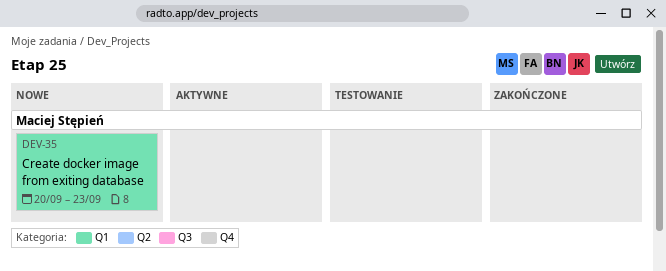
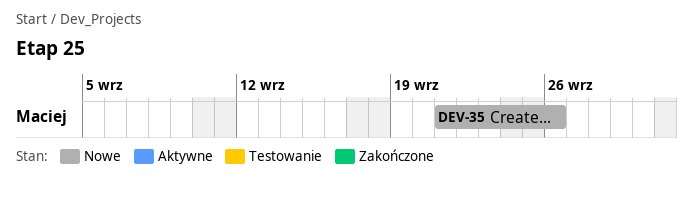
DEV-35, start: Sep 20 -> Sep 21
DEV-35, due: Sep 23 -> Sep 26

